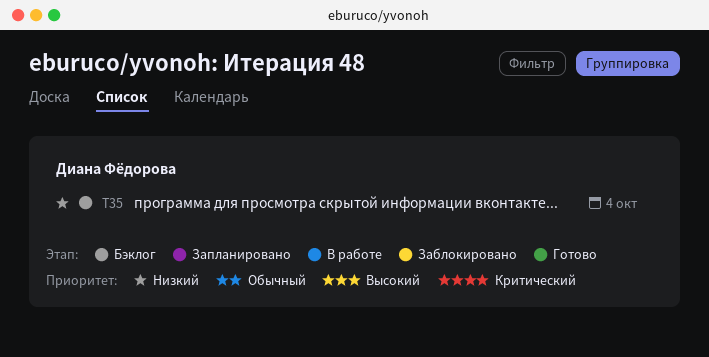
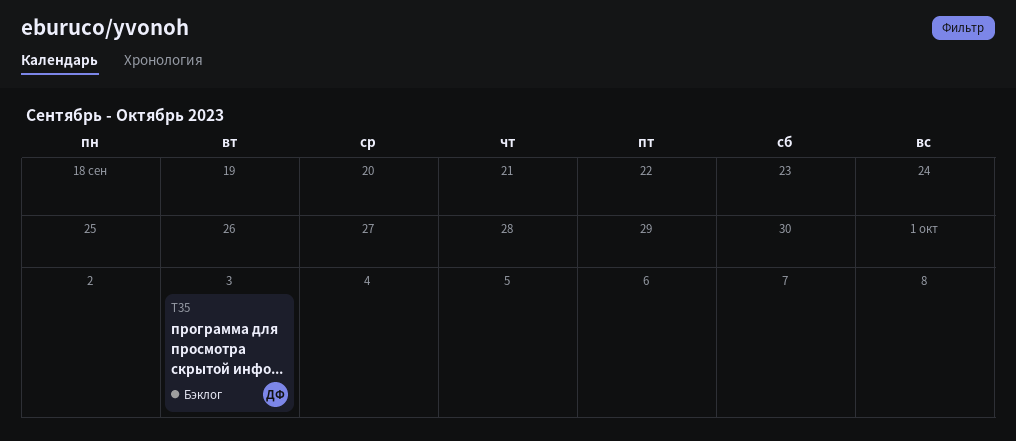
T35, due: Oct 4 -> Oct 3

